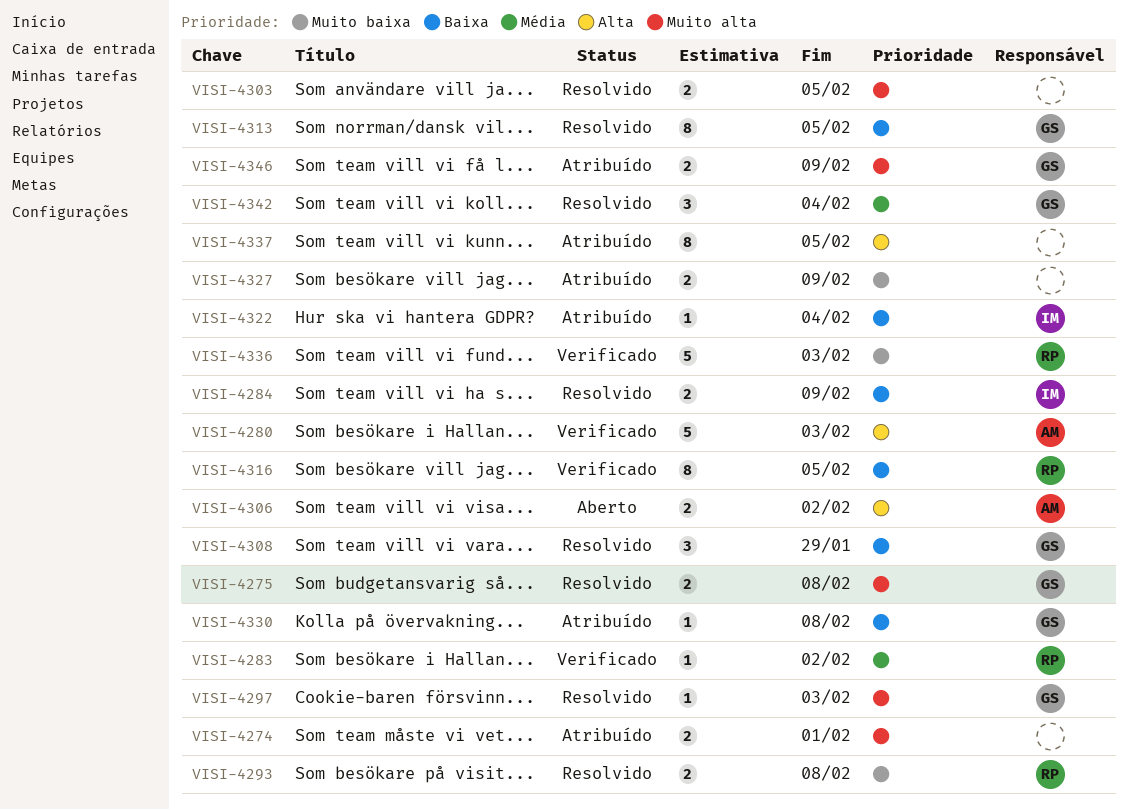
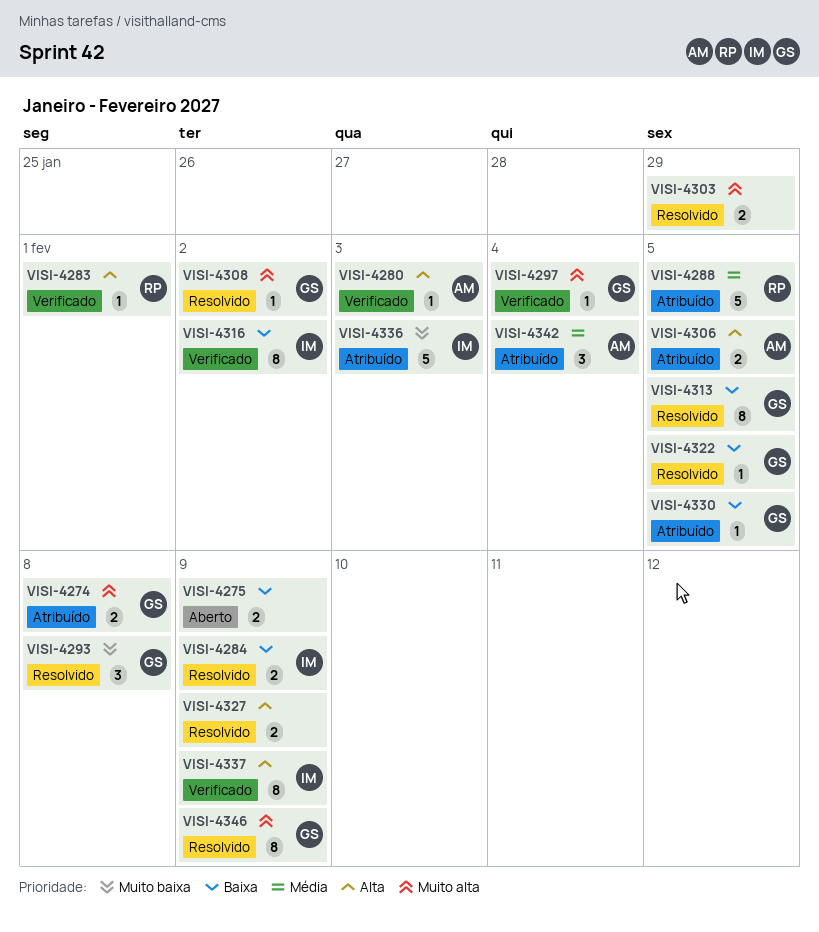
VISI-4274, owner: none -> GS
VISI-4274, due: Feb 1 -> Feb 8
VISI-4275, status: Resolvido -> Aberto
VISI-4275, owner: GS -> none
VISI-4275, priority: Muito alta -> Baixa
VISI-4275, due: Feb 8 -> Feb 9
VISI-4280, estimate: 5 -> 1
VISI-4283, priority: Média -> Alta
VISI-4283, due: Feb 2 -> Feb 1
VISI-4288: none -> present
VISI-4293, owner: RP -> GS
VISI-4293, estimate: 2 -> 3
VISI-4297, status: Resolvido -> Verificado
VISI-4297, due: Feb 3 -> Feb 4
VISI-4303, due: Feb 5 -> Jan 29
VISI-4306, status: Aberto -> Atribuído
VISI-4306, due: Feb 2 -> Feb 5
VISI-4308, priority: Baixa -> Muito alta
VISI-4308, estimate: 3 -> 1
VISI-4308, due: Jan 29 -> Feb 2
VISI-4316, owner: RP -> IM
VISI-4316, due: Feb 5 -> Feb 2
VISI-4322, status: Atribuído -> Resolvido
VISI-4322, owner: IM -> GS
VISI-4322, due: Feb 4 -> Feb 5
VISI-4327, status: Atribuído -> Resolvido
VISI-4327, priority: Muito baixa -> Alta
VISI-4330, due: Feb 8 -> Feb 5
VISI-4336, status: Verificado -> Atribuído
VISI-4336, owner: RP -> IM
VISI-4337, status: Atribuído -> Verificado
VISI-4337, owner: none -> IM
VISI-4337, due: Feb 5 -> Feb 9
VISI-4342, status: Resolvido -> Atribuído
VISI-4342, owner: GS -> AM
VISI-4346, status: Atribuído -> Resolvido
VISI-4346, estimate: 2 -> 8

